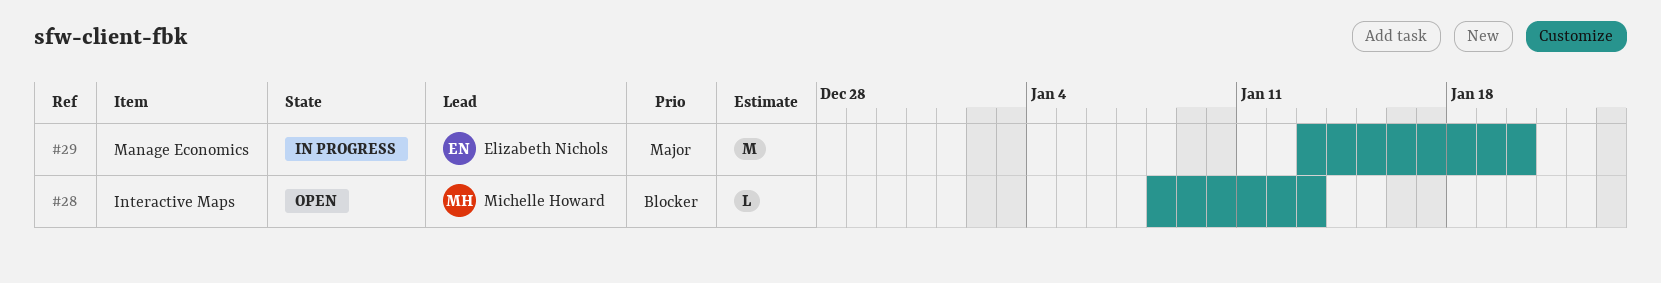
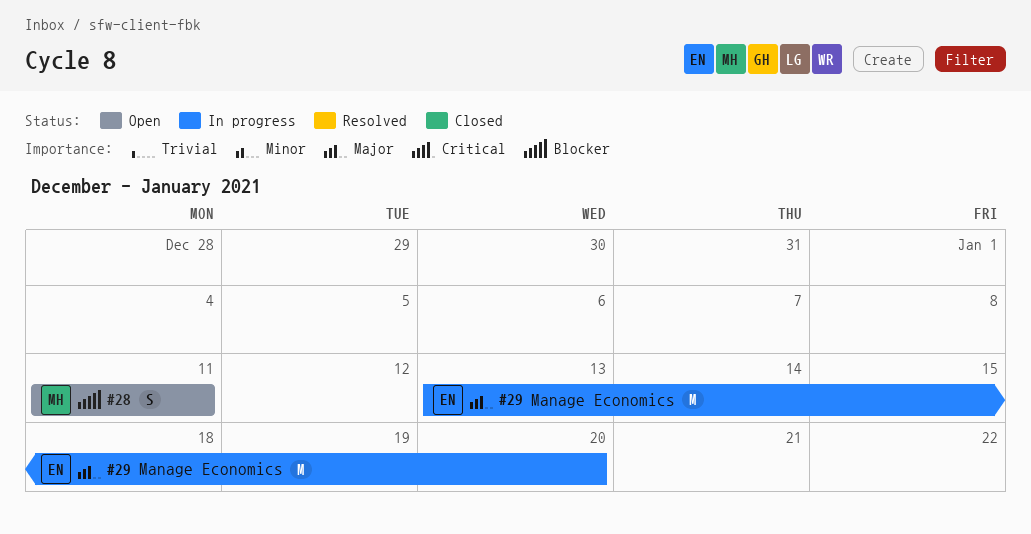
#28, estimate: L -> S
#28, start: Jan 8 -> Jan 11
#28, due: Jan 13 -> Jan 11

